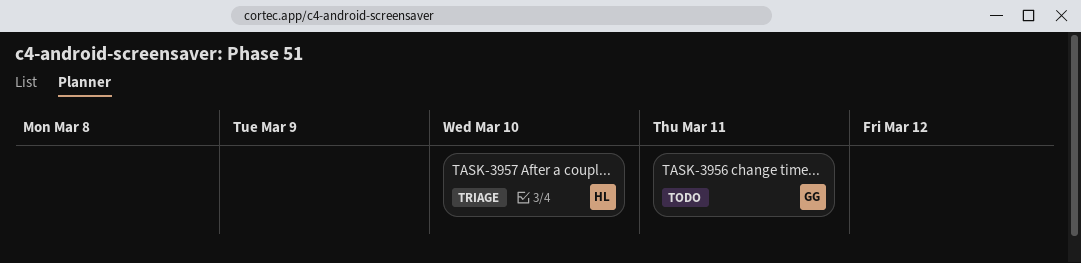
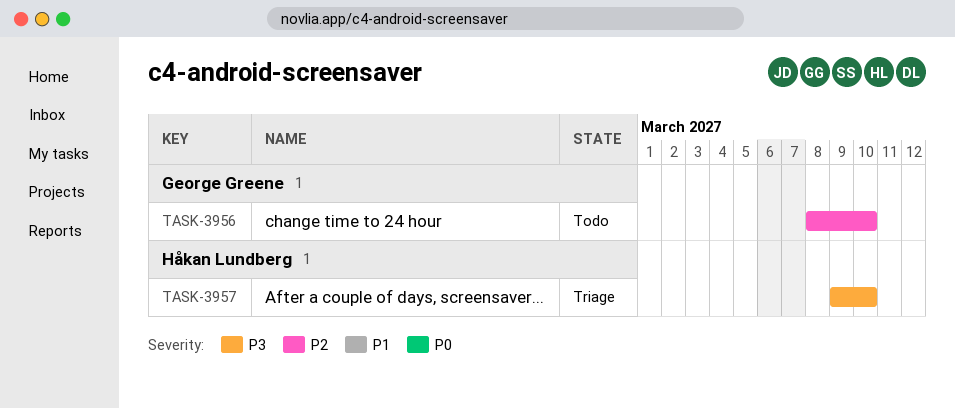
TASK-3956, due: Mar 11 -> Mar 10

